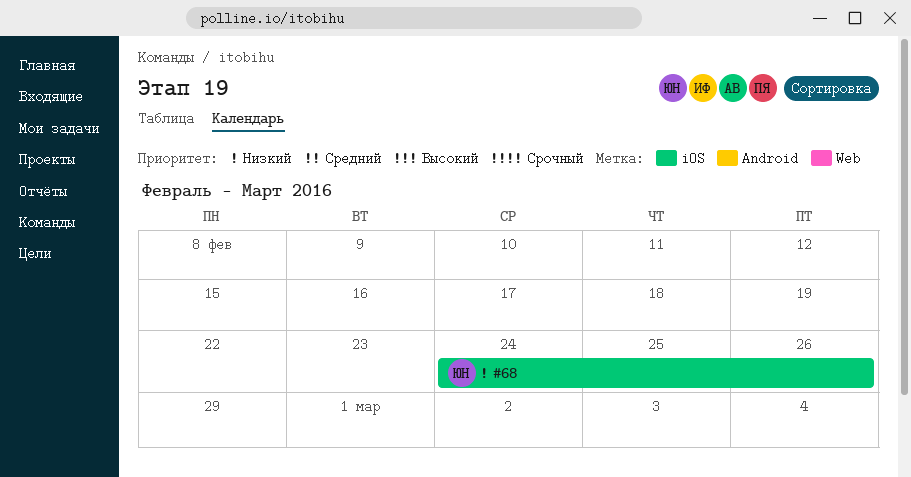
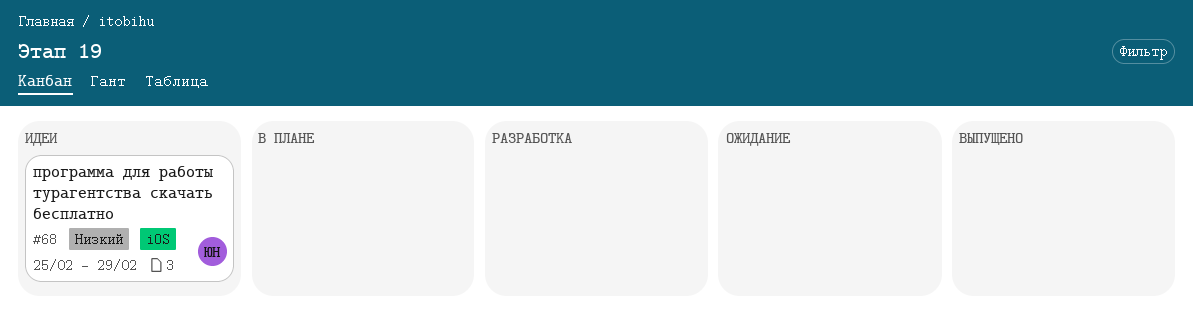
#68, start: Feb 24 -> Feb 25
#68, due: Feb 26 -> Feb 29

